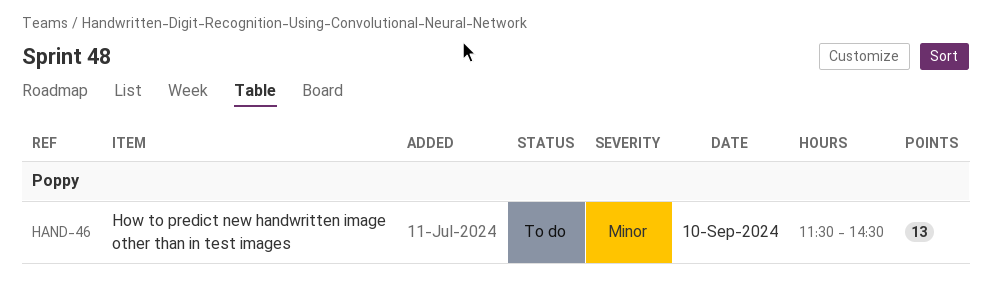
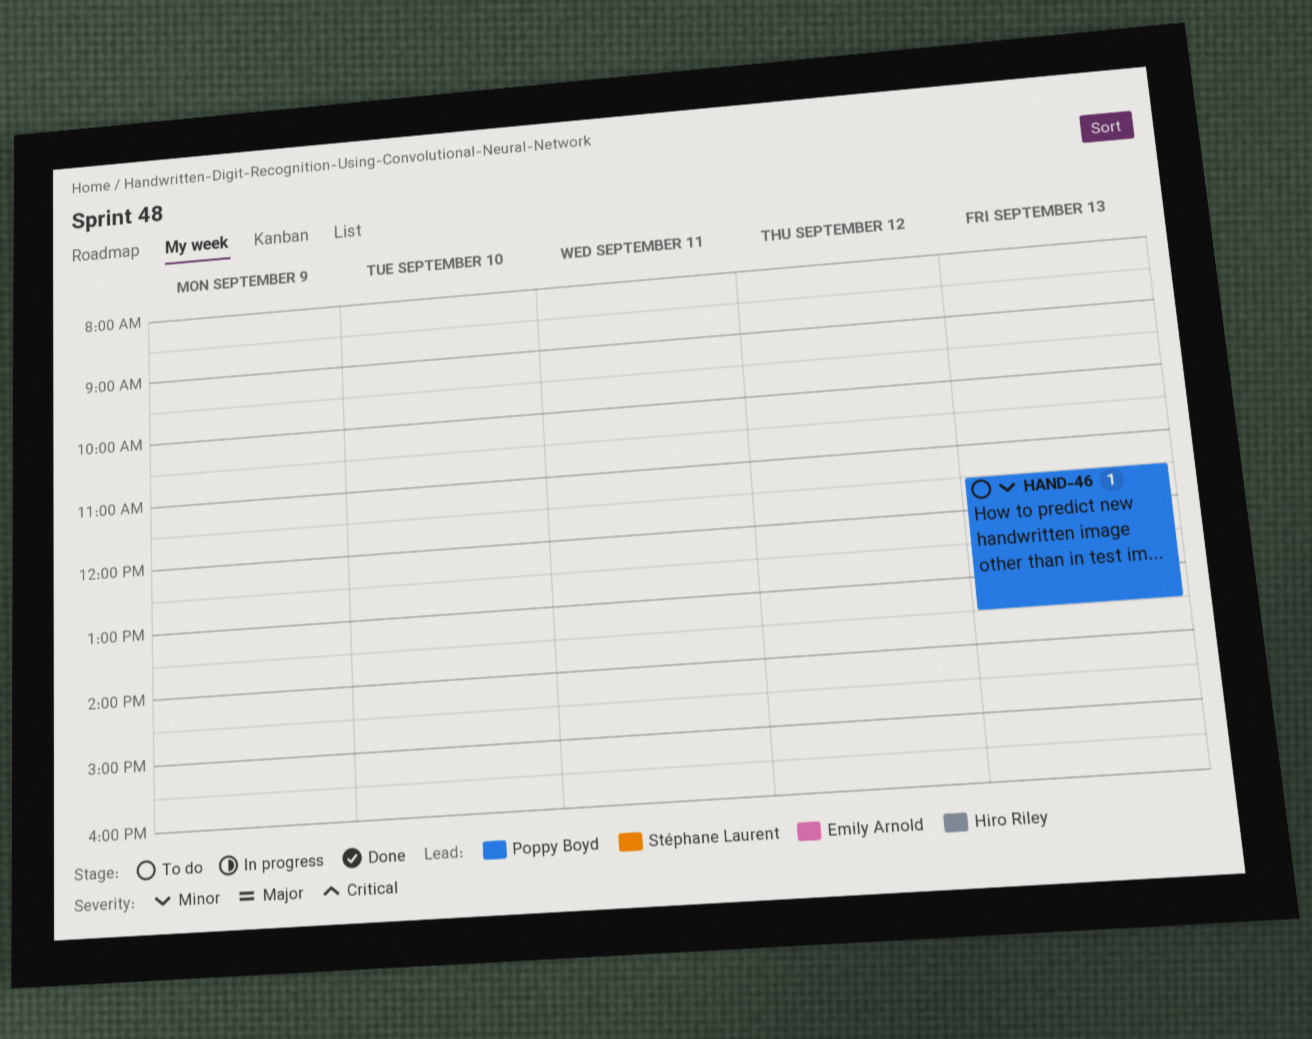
HAND-46, estimate: 13 -> 1
HAND-46, day: Sep 10 -> Sep 13
HAND-46, ends: 14:30 -> 13:30

